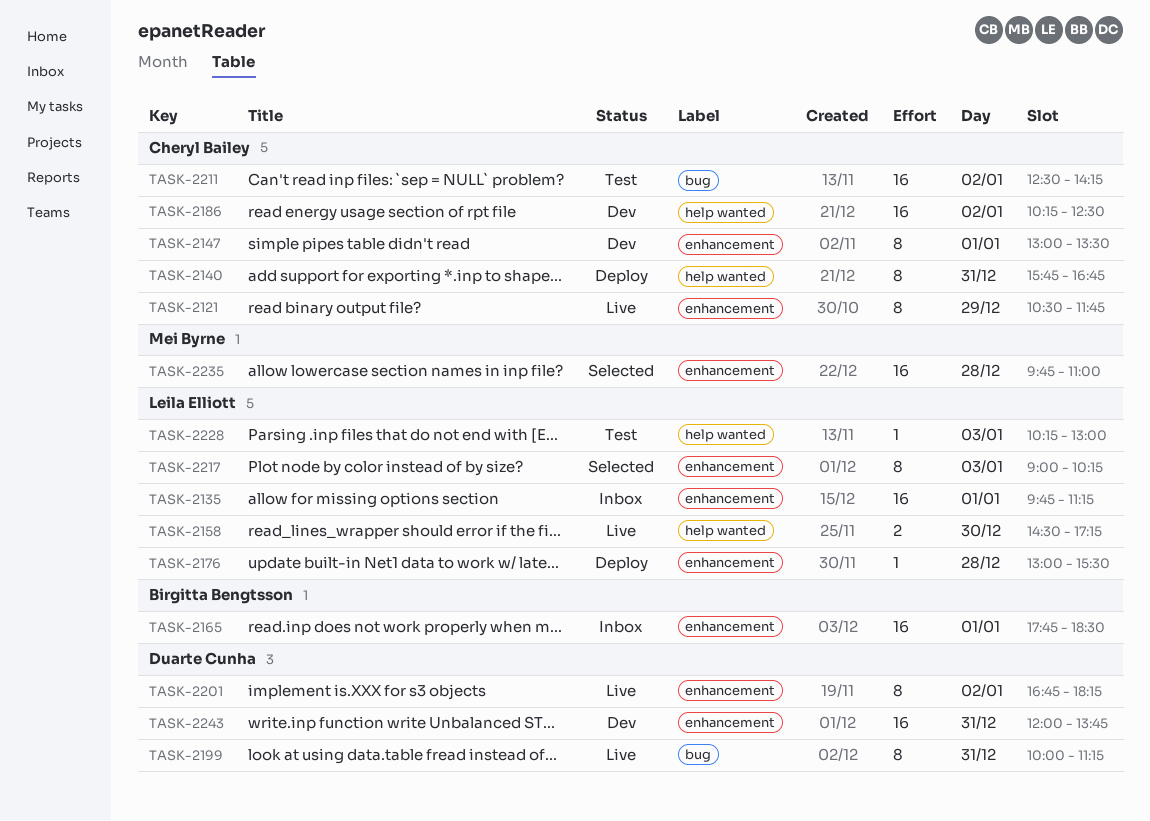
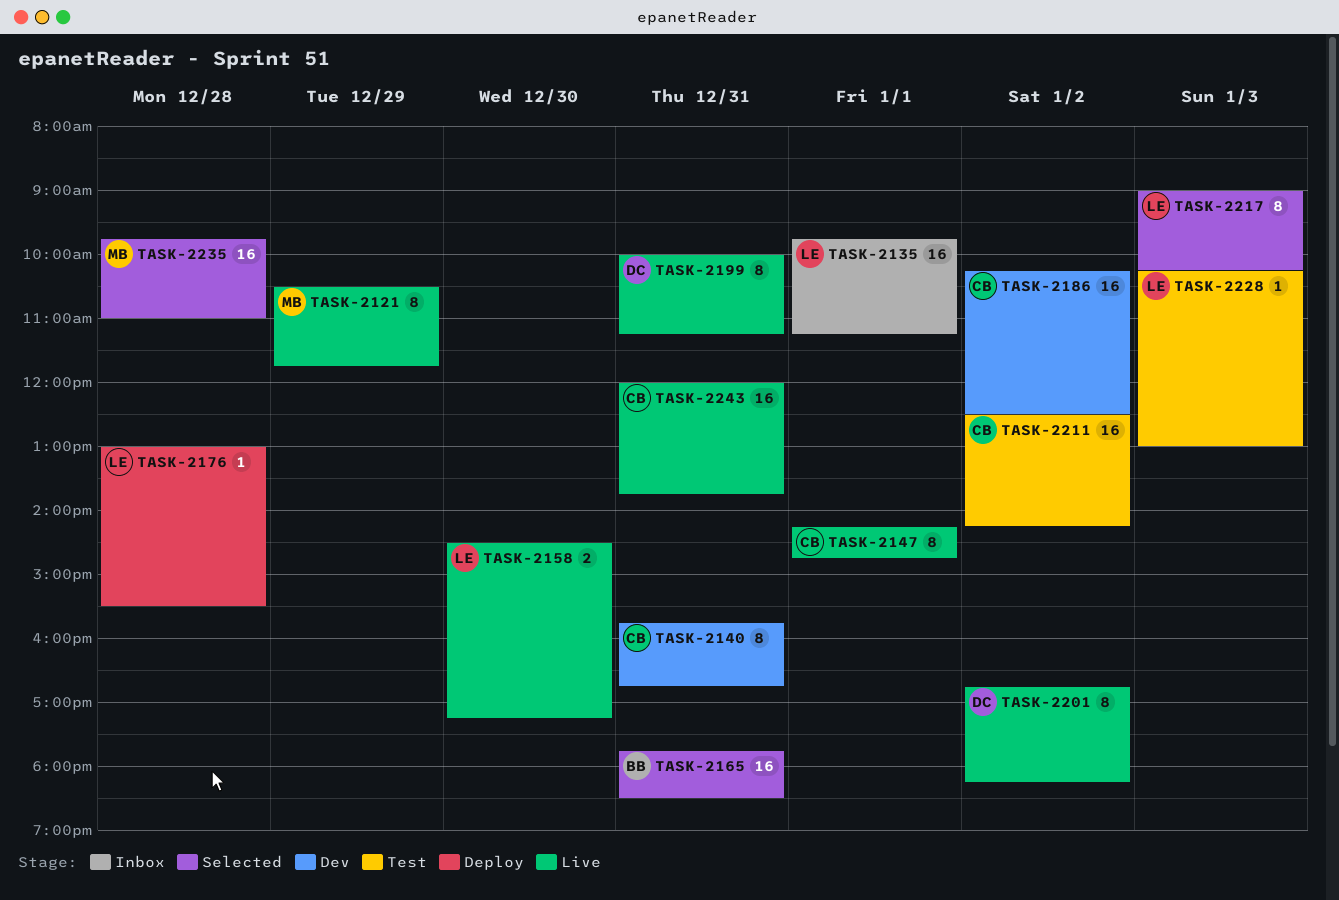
TASK-2121, owner: Cheryl Bailey -> Mei Byrne
TASK-2140, status: Deploy -> Dev
TASK-2147, status: Dev -> Live
TASK-2147, begins: 13:00 -> 14:15
TASK-2147, ends: 13:30 -> 14:45
TASK-2165, status: Inbox -> Selected
TASK-2165, day: Jan 1 -> Dec 31
TASK-2243, status: Dev -> Live
TASK-2243, owner: Duarte Cunha -> Cheryl Bailey

